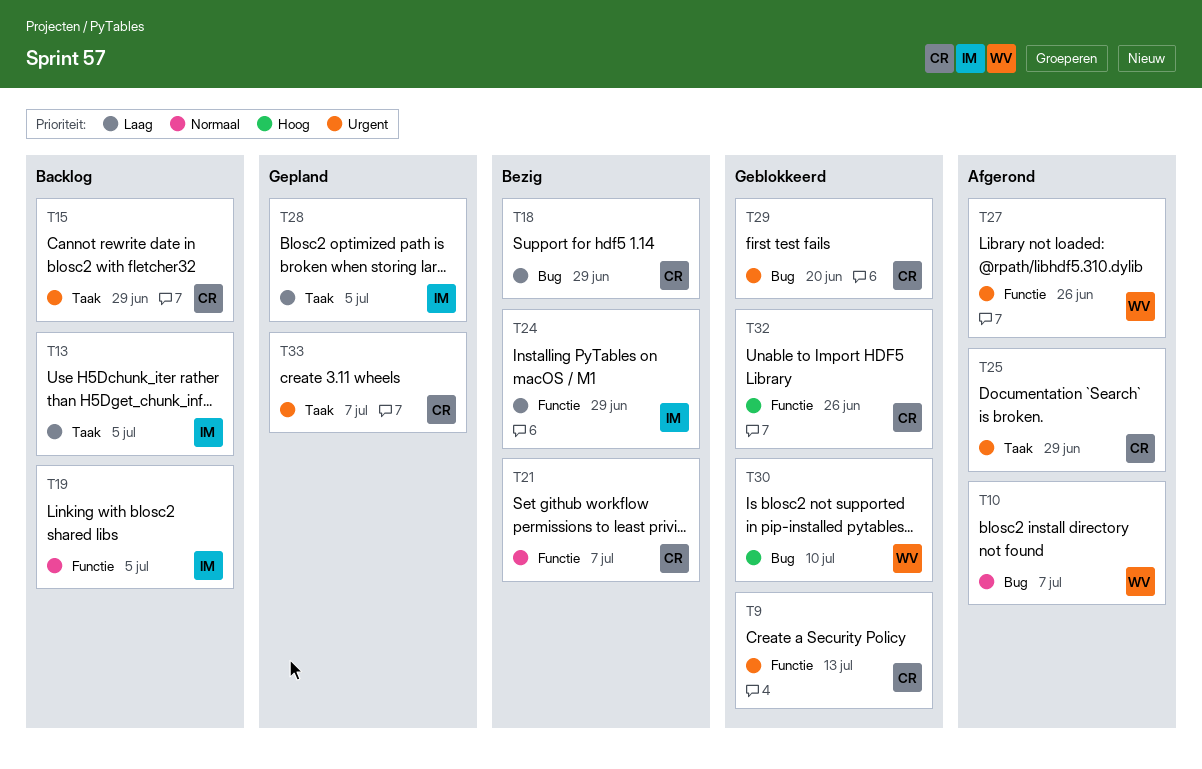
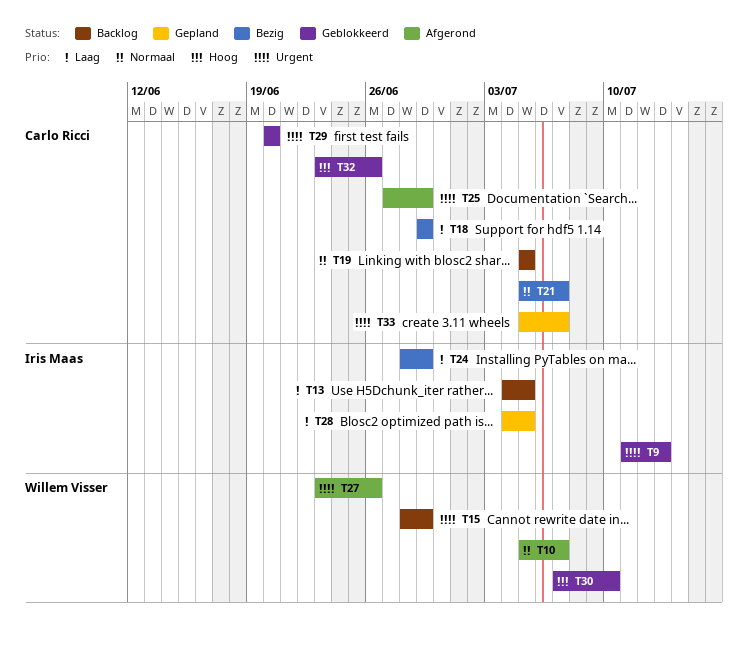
T9, owner: Carlo Ricci -> Iris Maas
T15, owner: Carlo Ricci -> Willem Visser
T19, owner: Iris Maas -> Carlo Ricci

